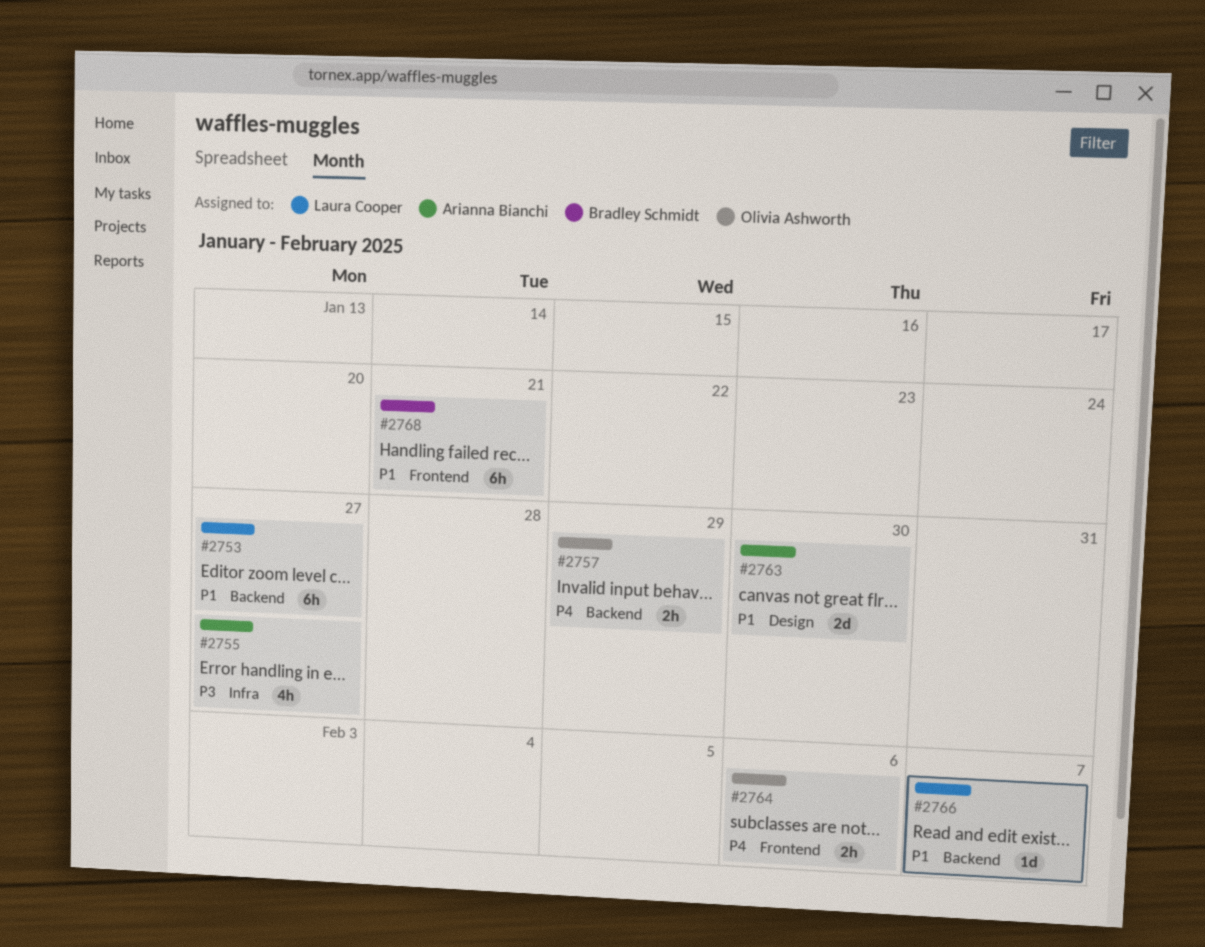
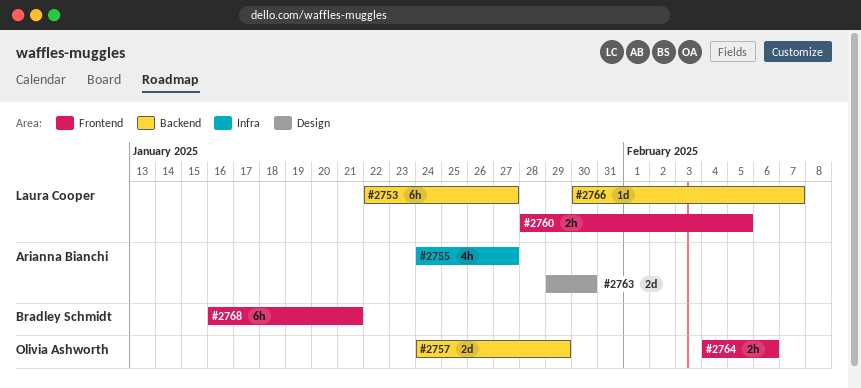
#2757, estimate: 2h -> 2d
#2760: none -> present

